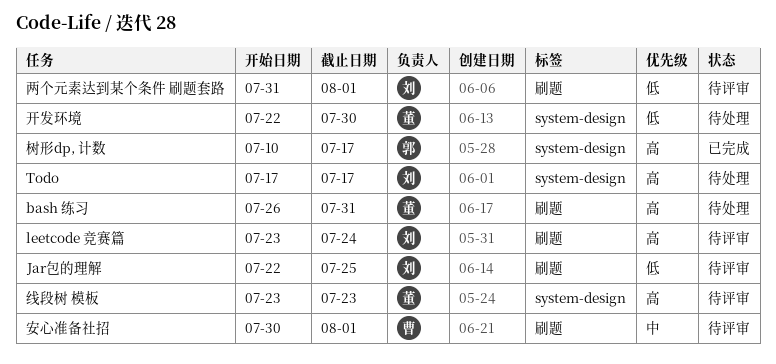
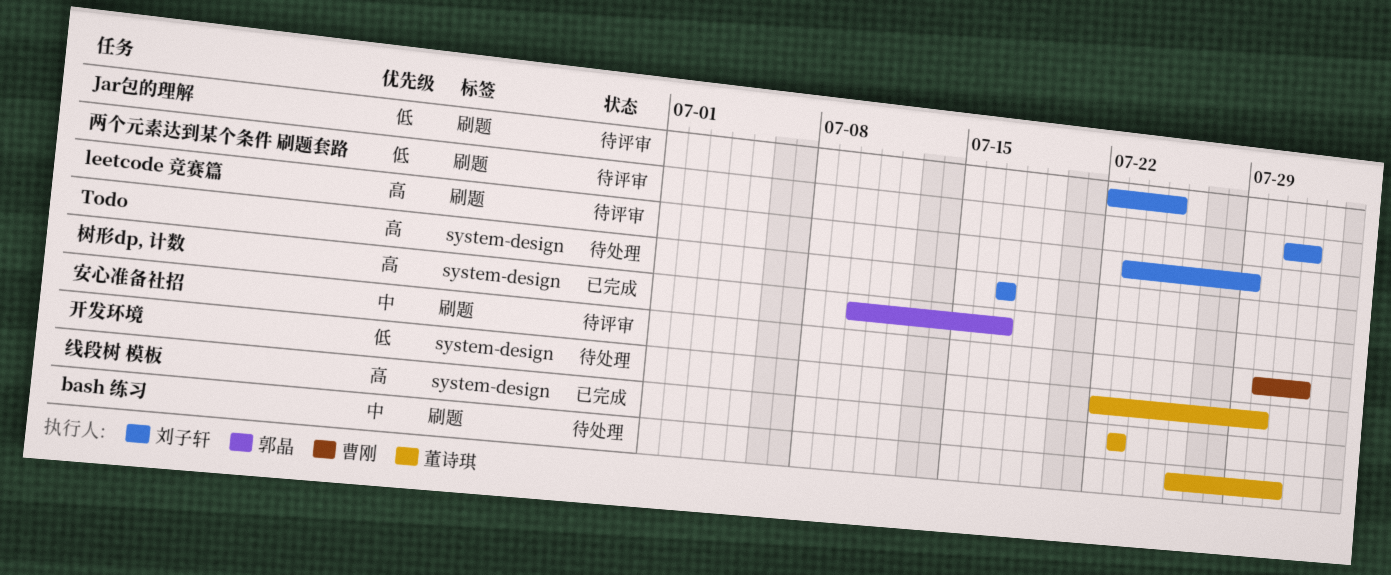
bash 练习, priority: 高 -> 中
leetcode 竞赛篇, due: Jul 24 -> Jul 29
线段树 模板, status: 待评审 -> 已完成

